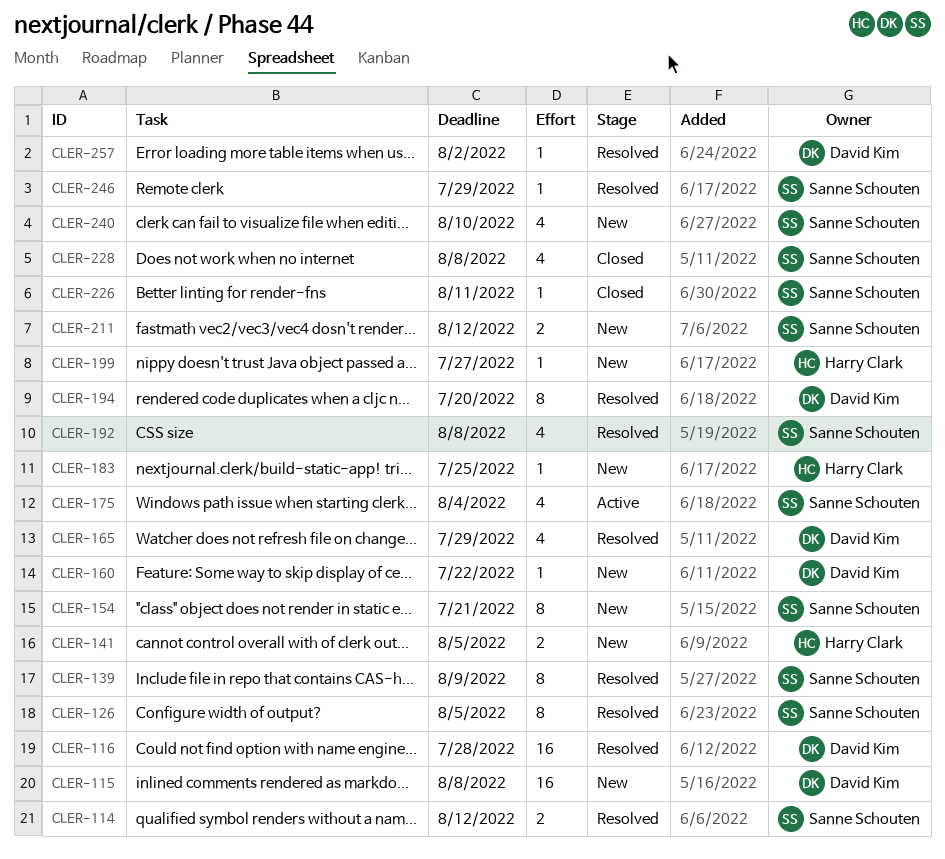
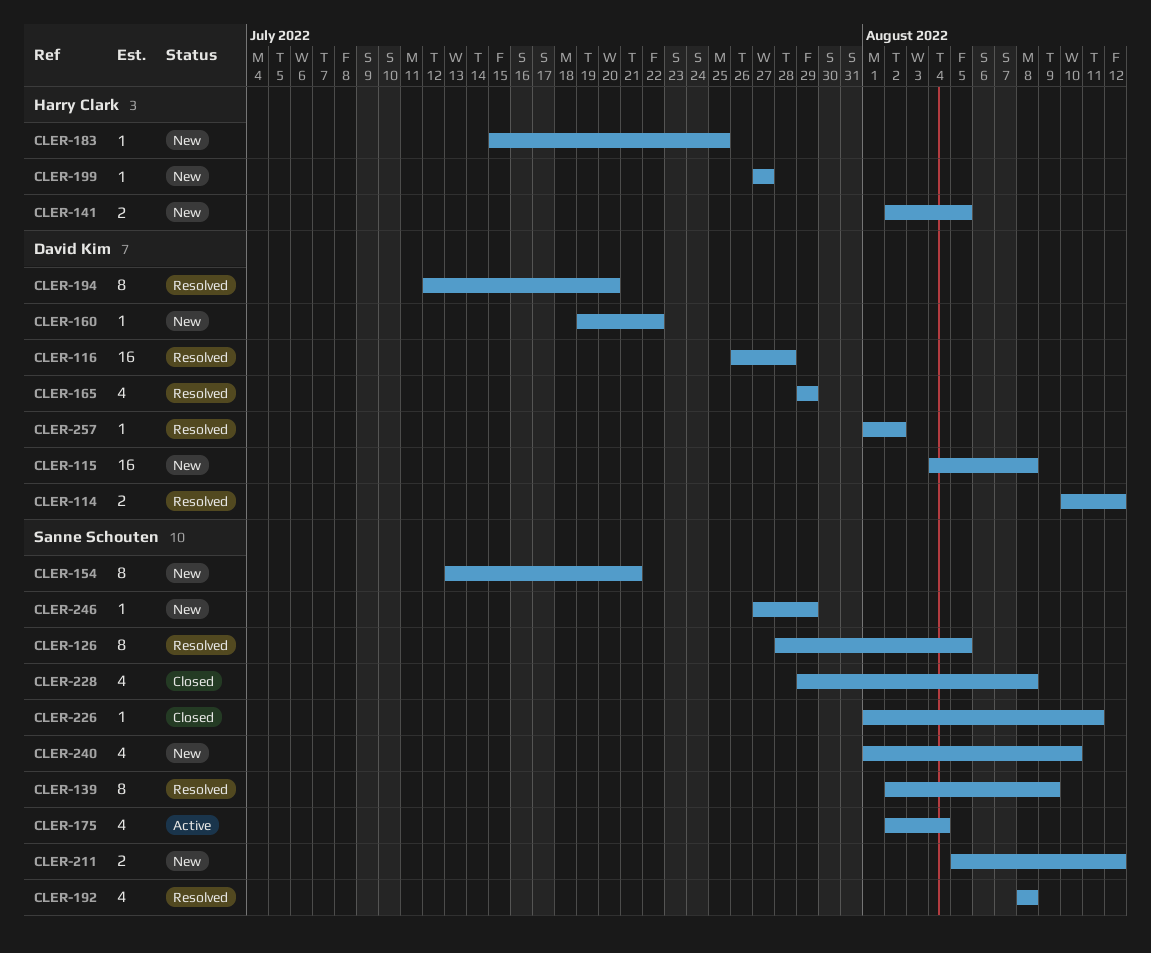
CLER-114, owner: Sanne Schouten -> David Kim
CLER-246, status: Resolved -> New

